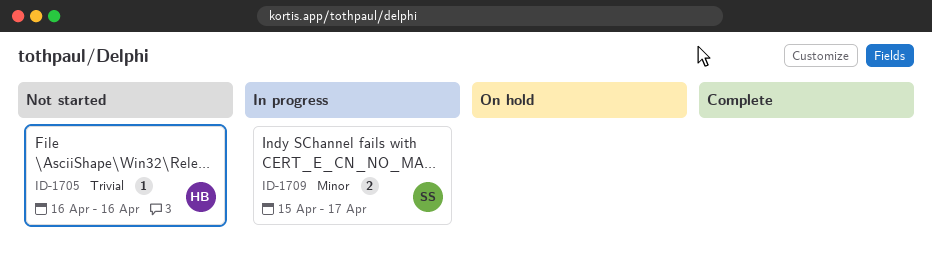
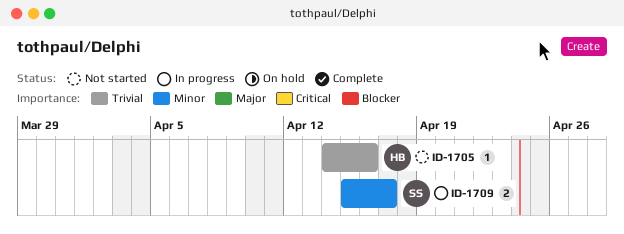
ID-1705, start: Apr 16 -> Apr 14

